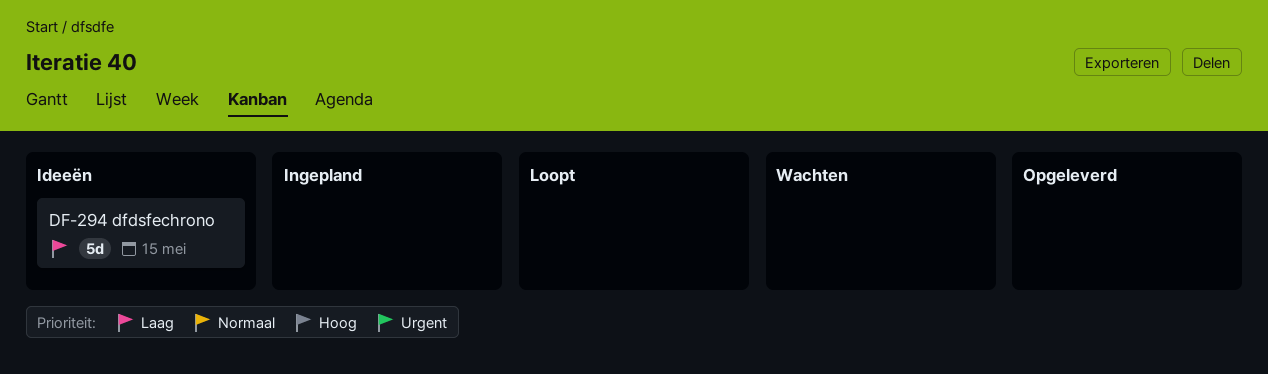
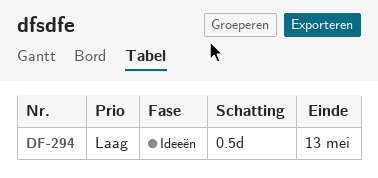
DF-294, estimate: 5d -> 0.5d
DF-294, due: May 15 -> May 13

